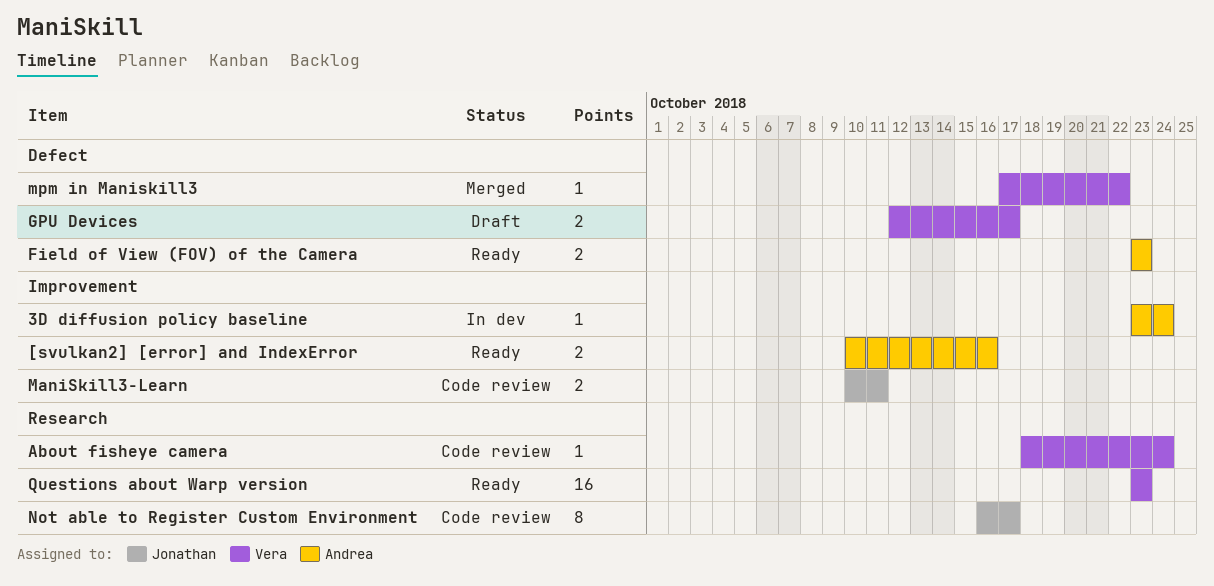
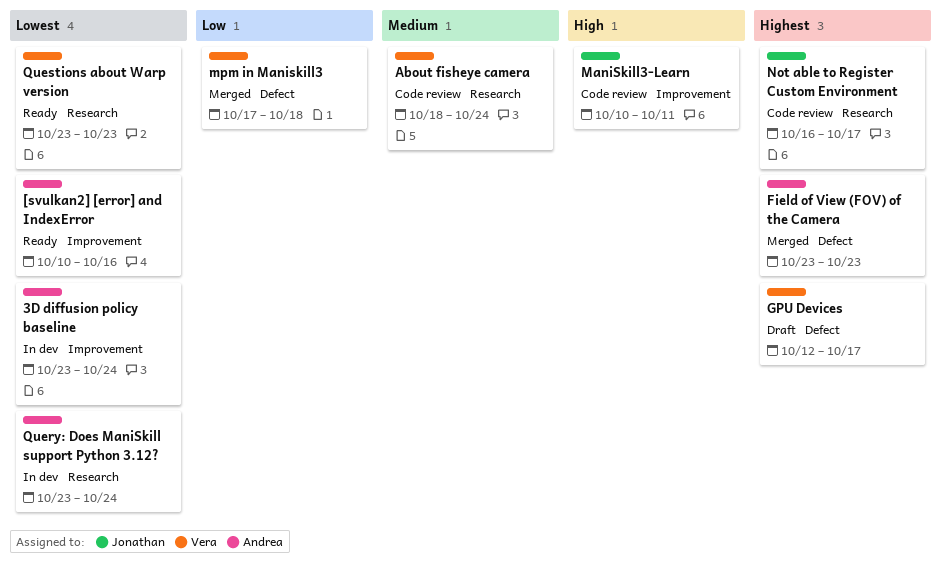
Field of View (FOV) of the Camera, status: Ready -> Merged
mpm in Maniskill3, due: Oct 22 -> Oct 18
Query: Does ManiSkill support Python 3.12?: none -> present

